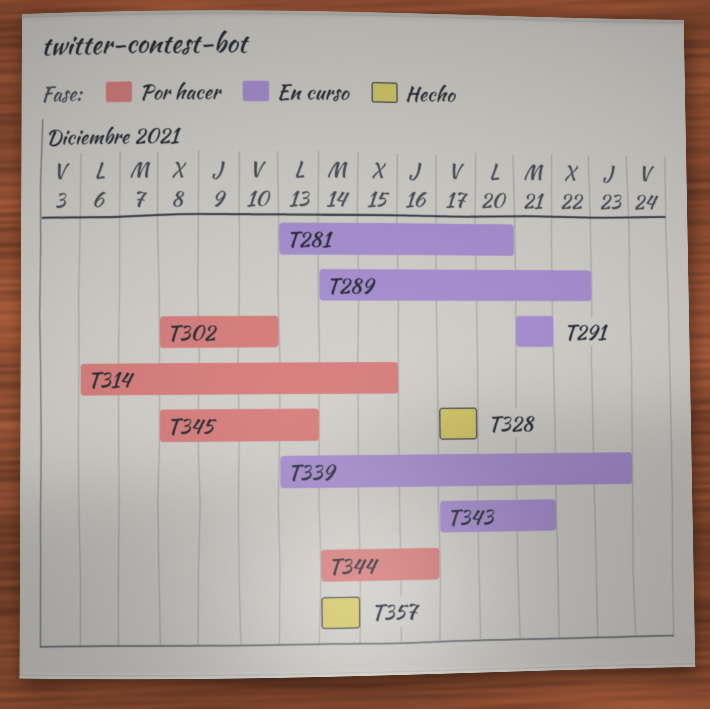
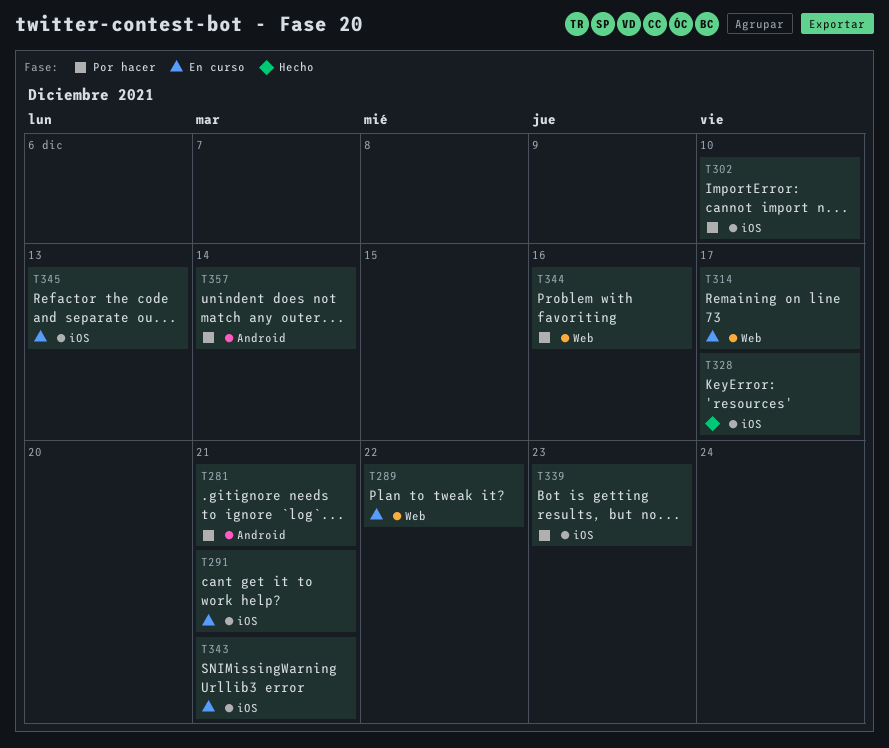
T281, status: En curso -> Por hacer
T281, due: Dec 20 -> Dec 21
T314, status: Por hacer -> En curso
T314, due: Dec 15 -> Dec 17
T339, status: En curso -> Por hacer
T345, status: Por hacer -> En curso
T357, status: Hecho -> Por hacer

